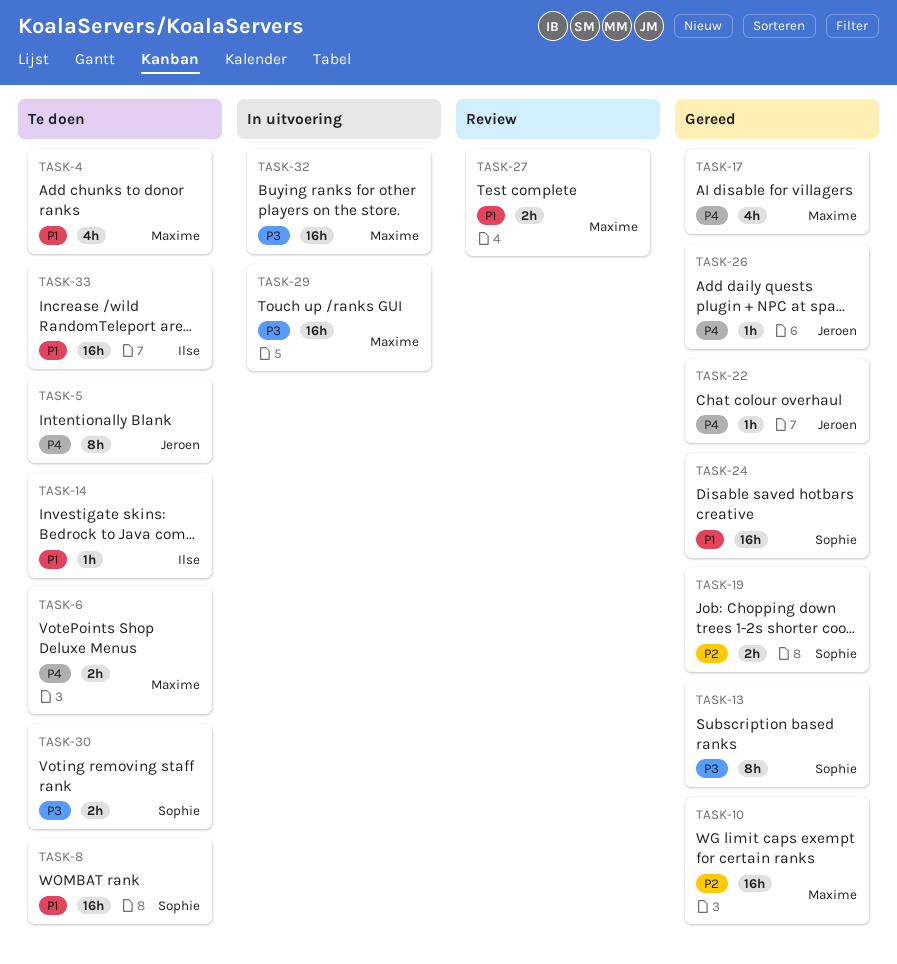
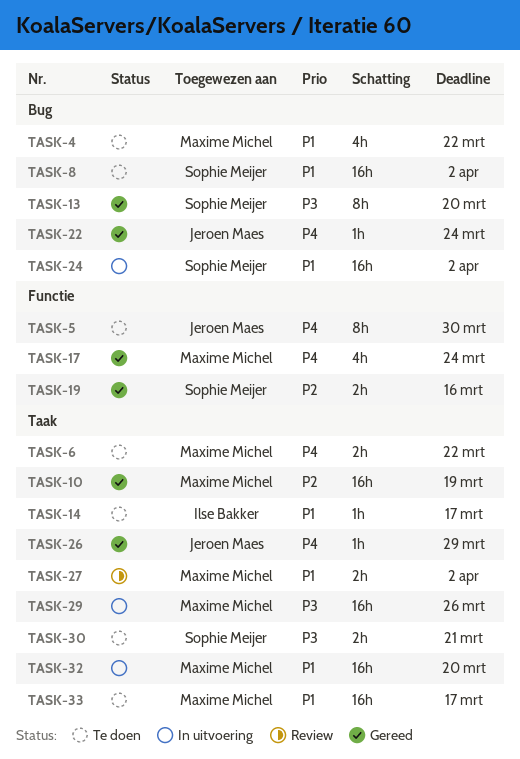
TASK-24, status: Gereed -> In uitvoering
TASK-32, priority: P3 -> P1
TASK-33, owner: Ilse Bakker -> Maxime Michel

